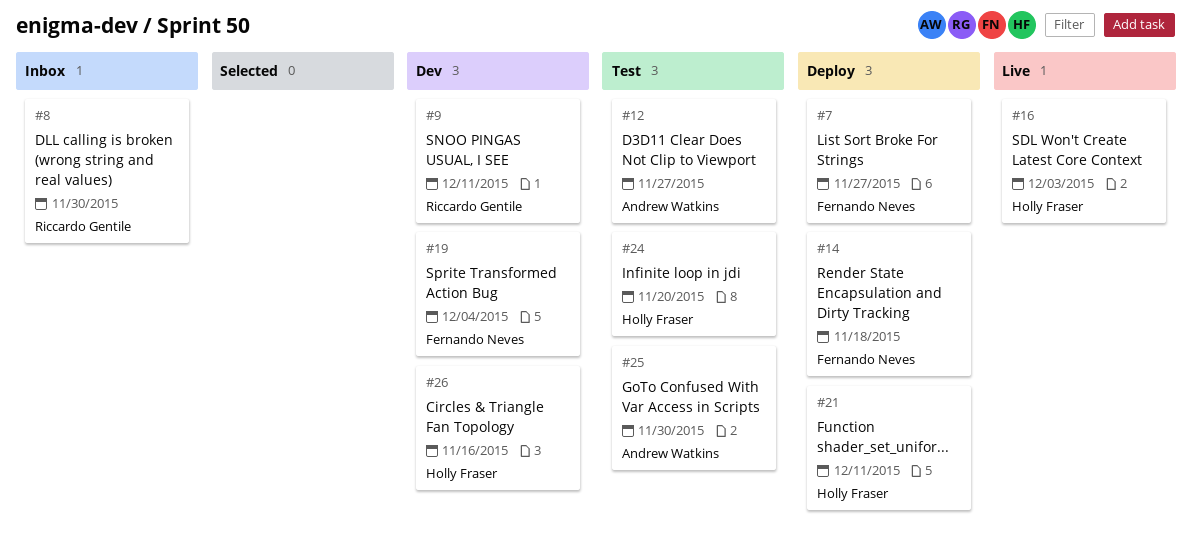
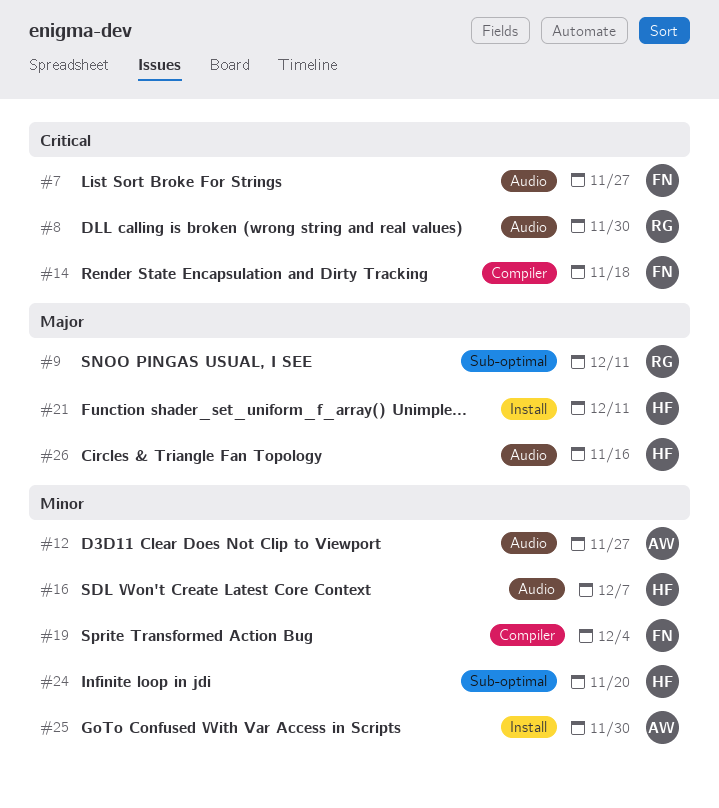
#16, due: Dec 3 -> Dec 7

